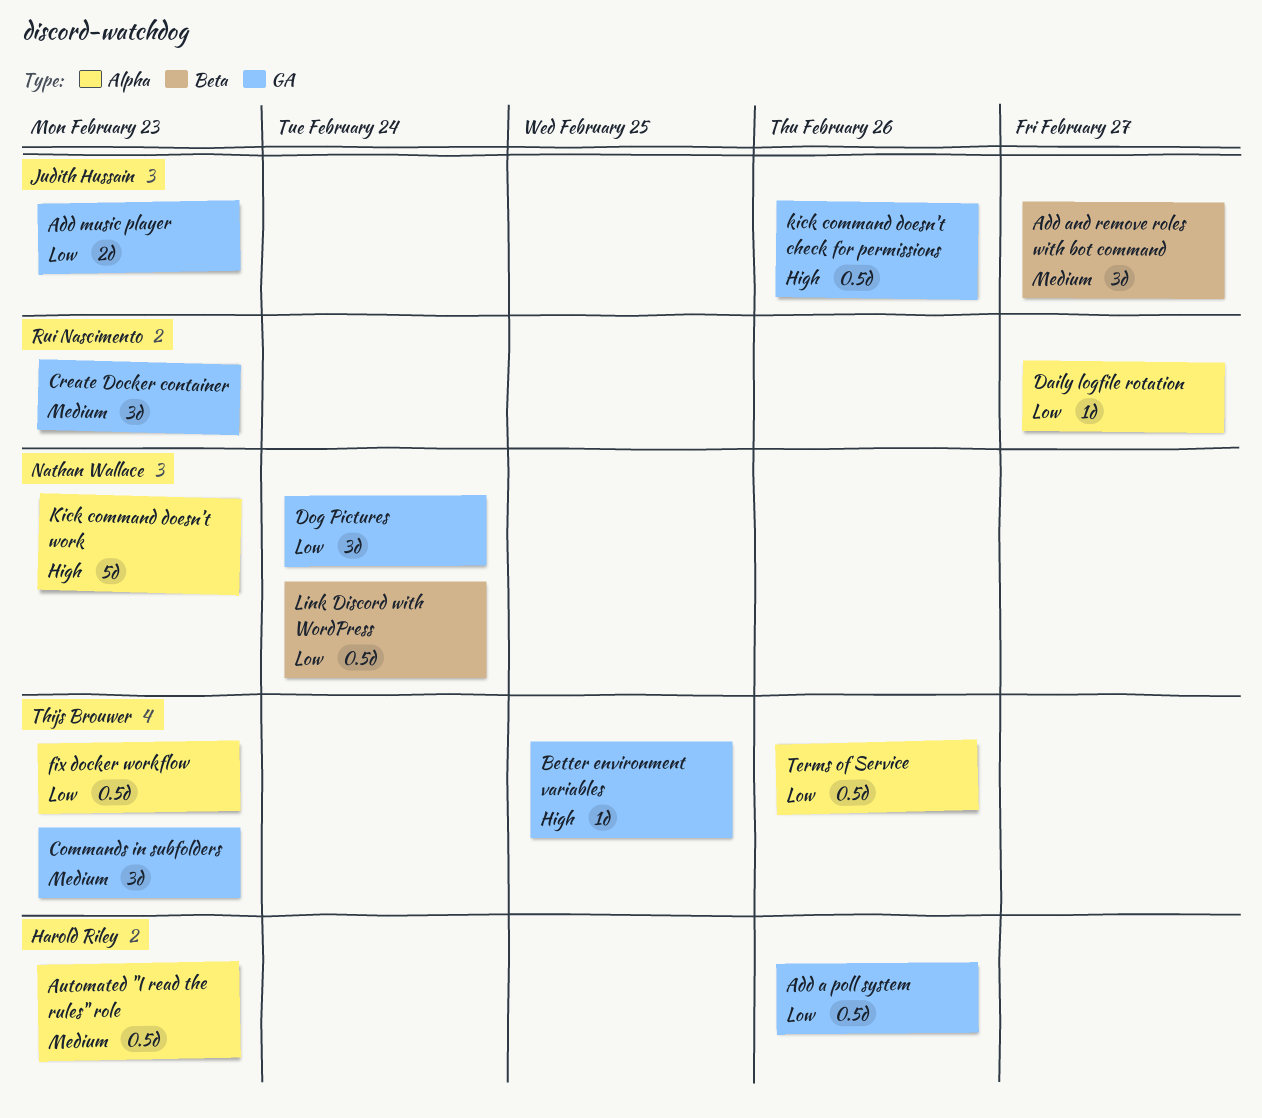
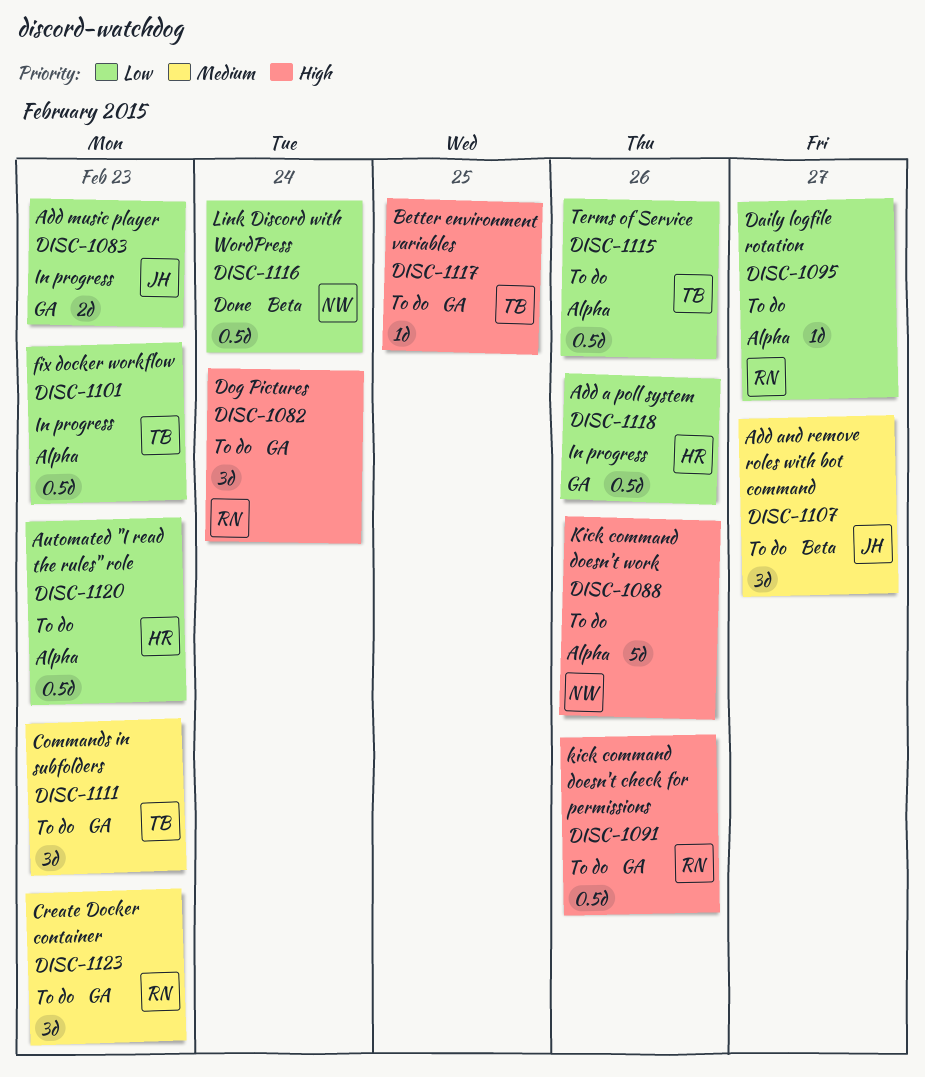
Automated "I read the rules" role, priority: Medium -> Low
Dog Pictures, owner: Nathan Wallace -> Rui Nascimento
Dog Pictures, priority: Low -> High
kick command doesn't check for permissions, owner: Judith Hussain -> Rui Nascimento
Kick command doesn’t work, due: Feb 23 -> Feb 26

